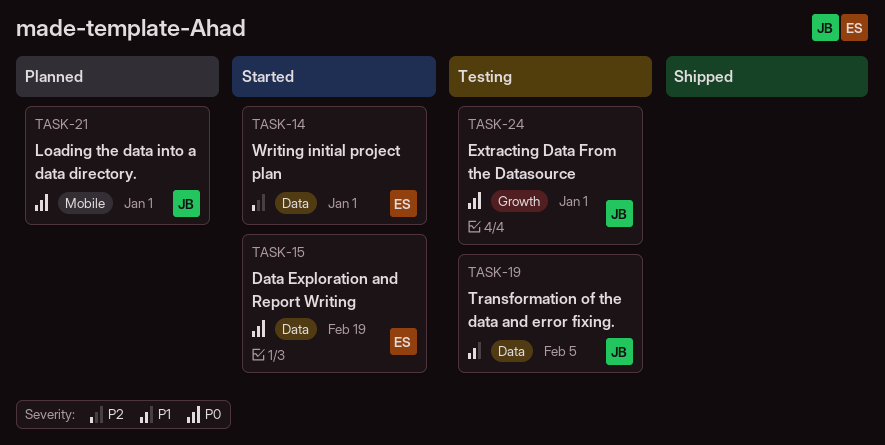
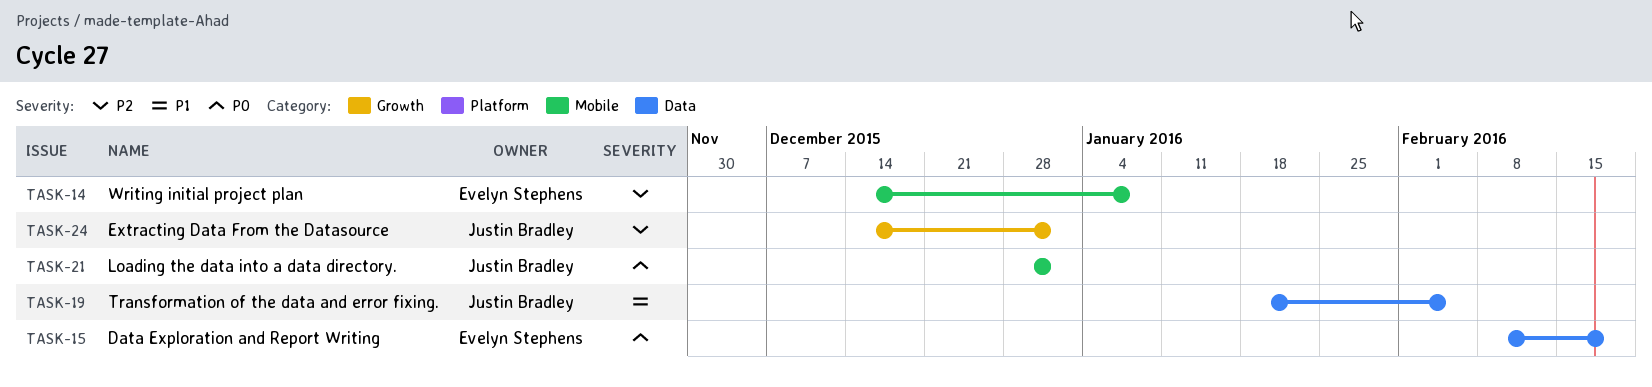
TASK-14, label: Data -> Mobile
TASK-14, due: Jan 1 -> Jan 8
TASK-24, priority: P0 -> P2

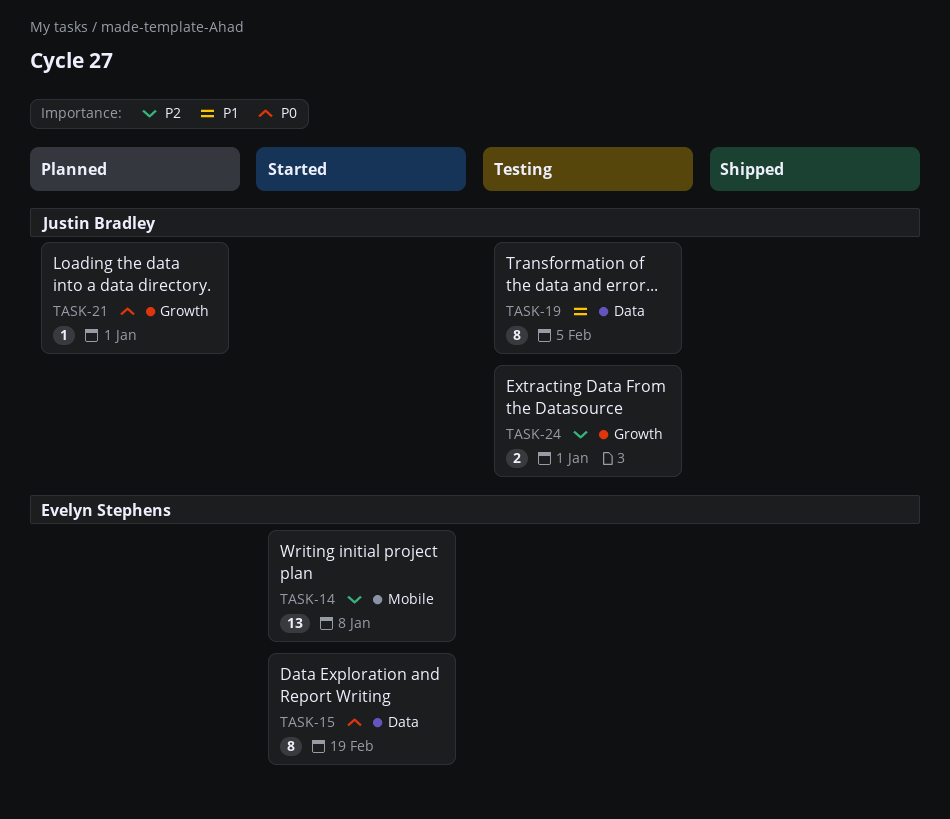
TASK-21, label: Mobile -> Growth

